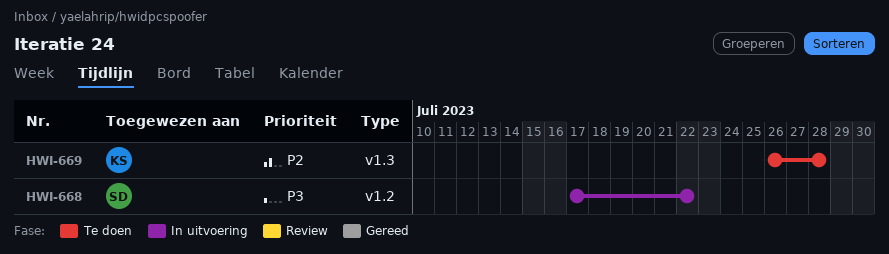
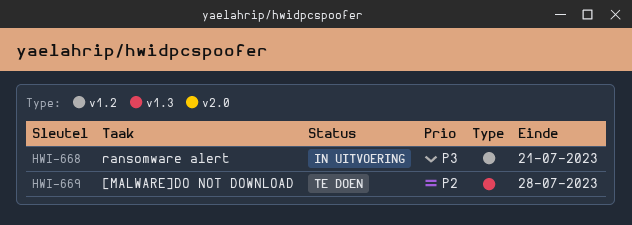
HWI-668, due: Jul 22 -> Jul 21

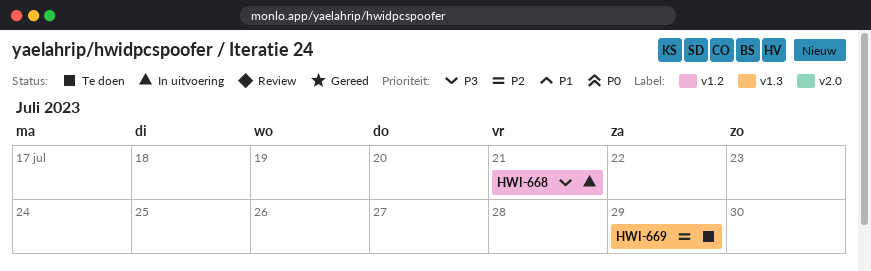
HWI-669, due: Jul 28 -> Jul 29

